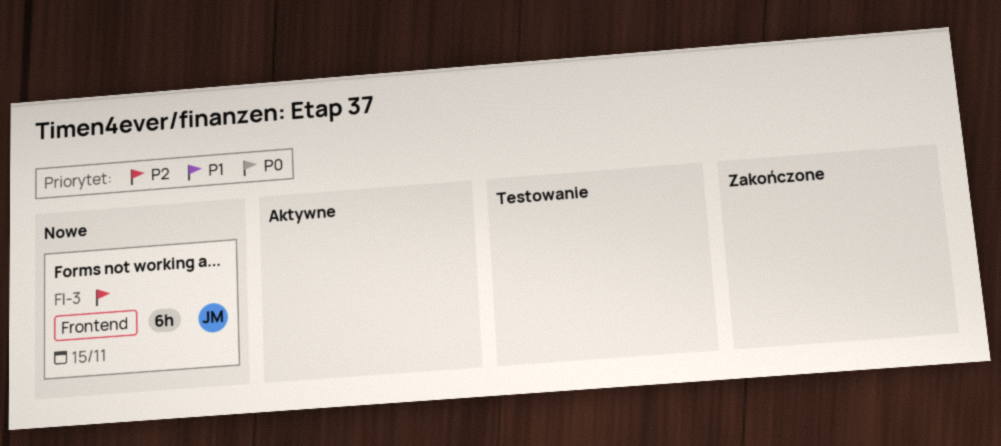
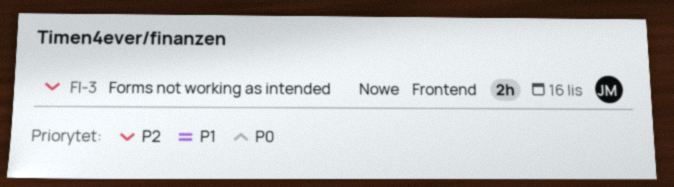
FI-3, estimate: 6h -> 2h
FI-3, due: Nov 15 -> Nov 16

